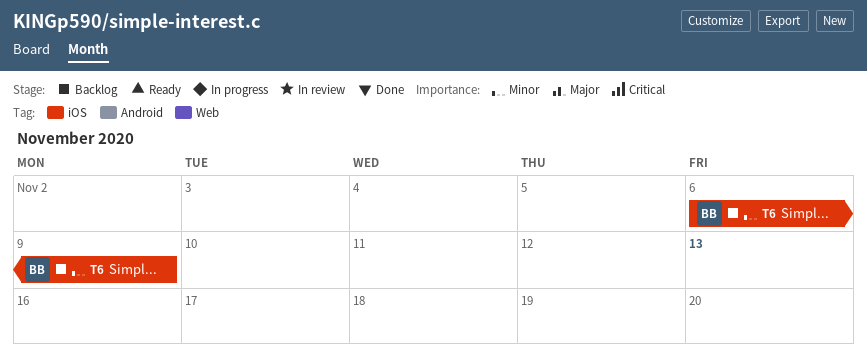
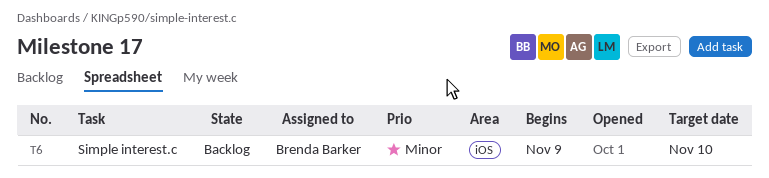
T6, start: Nov 6 -> Nov 9
T6, due: Nov 9 -> Nov 10

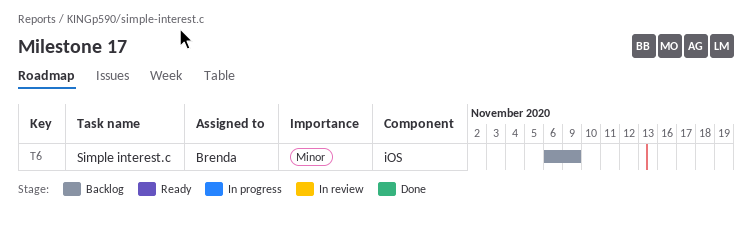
T6, start: Nov 9 -> Nov 6
T6, due: Nov 10 -> Nov 9

